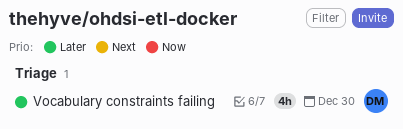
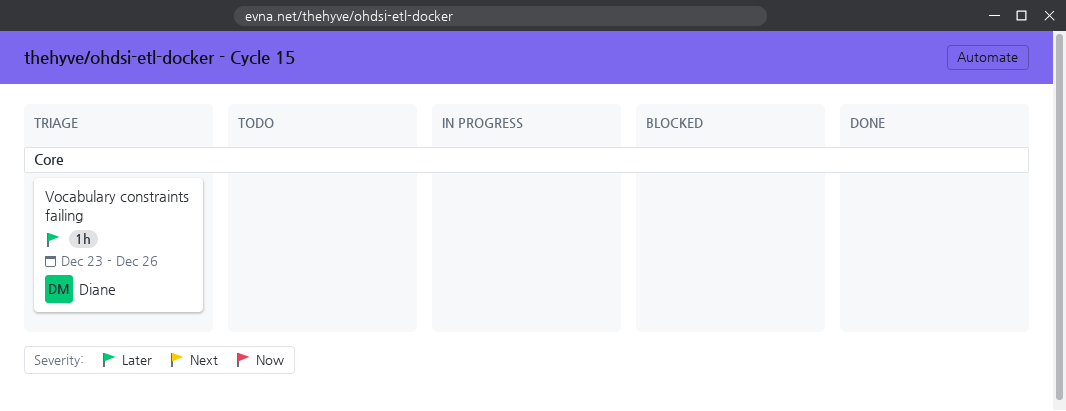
Vocabulary constraints failing, estimate: 4h -> 1h
Vocabulary constraints failing, due: Dec 30 -> Dec 26

